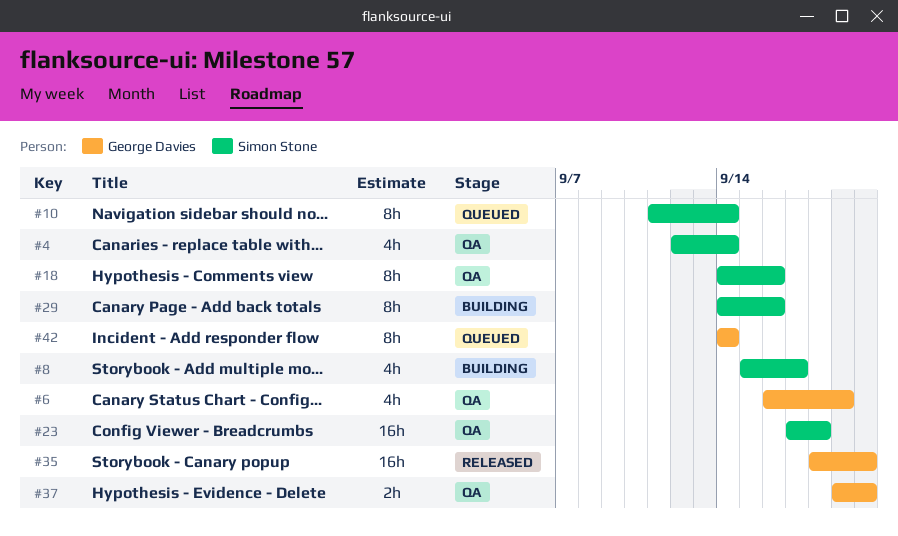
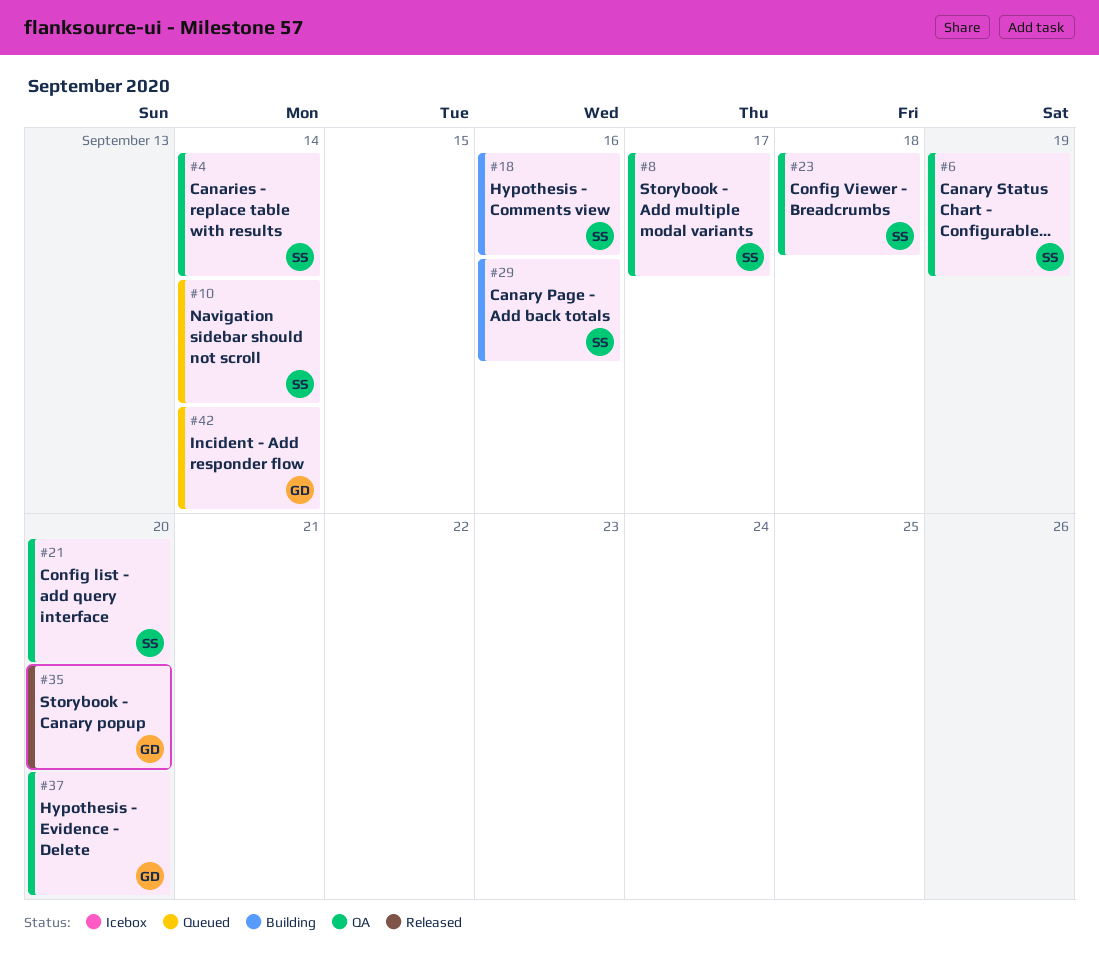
#6, owner: George Davies -> Simon Stone
#8, status: Building -> QA
#18, status: QA -> Building
#21: none -> present

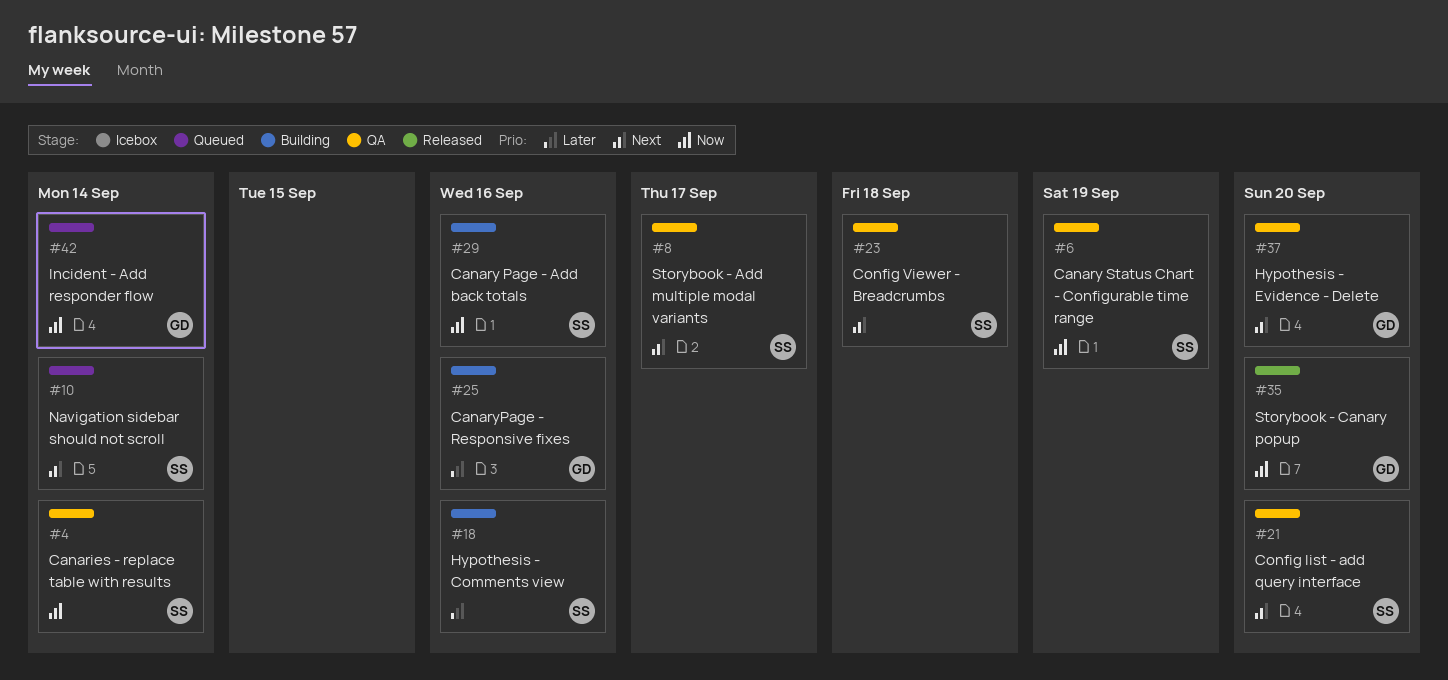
#25: none -> present

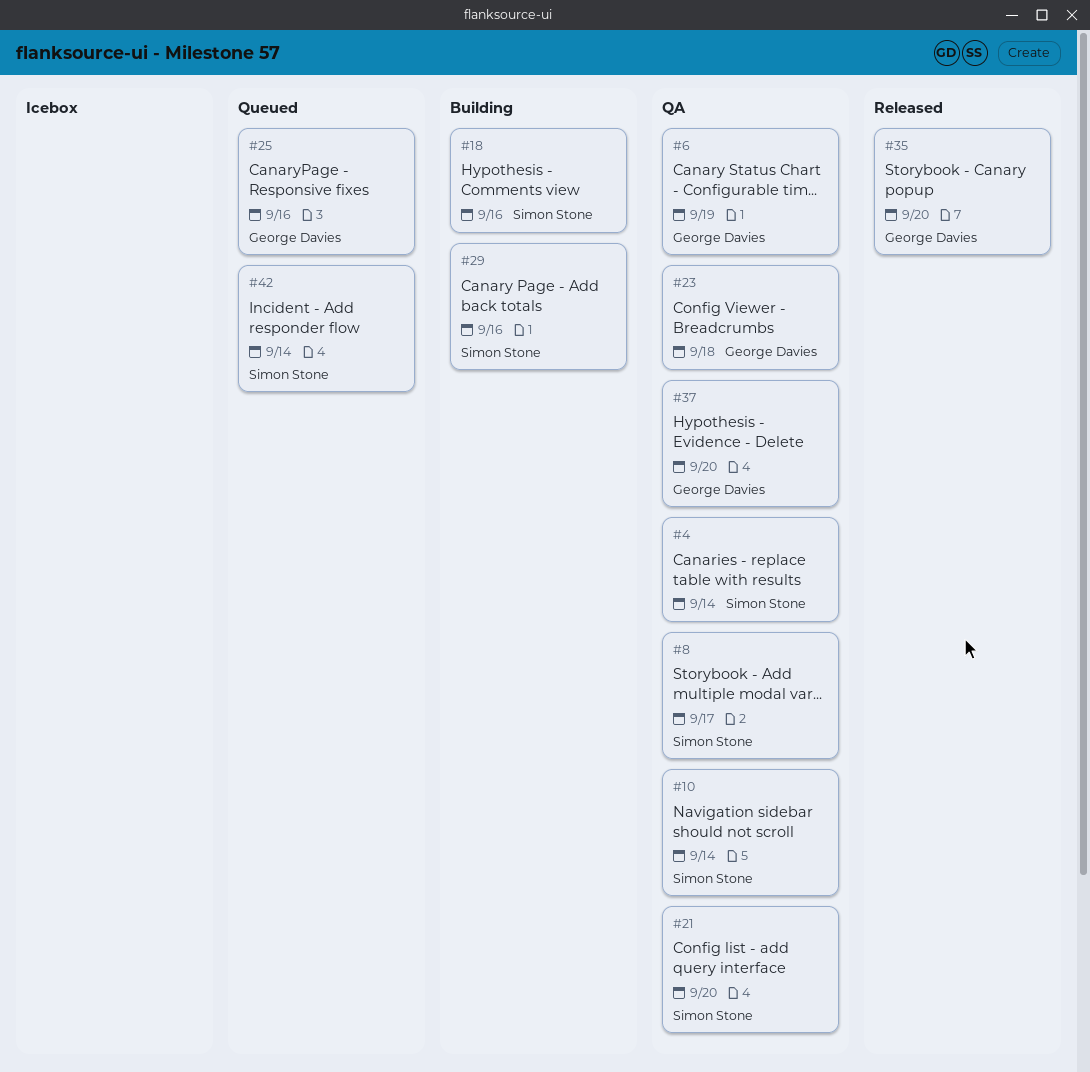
#6, owner: Simon Stone -> George Davies
#10, status: Queued -> QA
#23, owner: Simon Stone -> George Davies
#25, status: Building -> Queued
#42, owner: George Davies -> Simon Stone

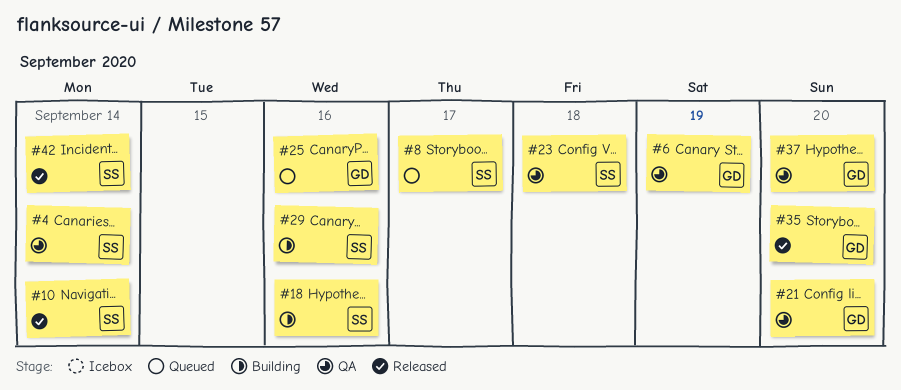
#8, status: QA -> Queued
#10, status: QA -> Released
#21, owner: Simon Stone -> George Davies
#23, owner: George Davies -> Simon Stone
#42, status: Queued -> Released

